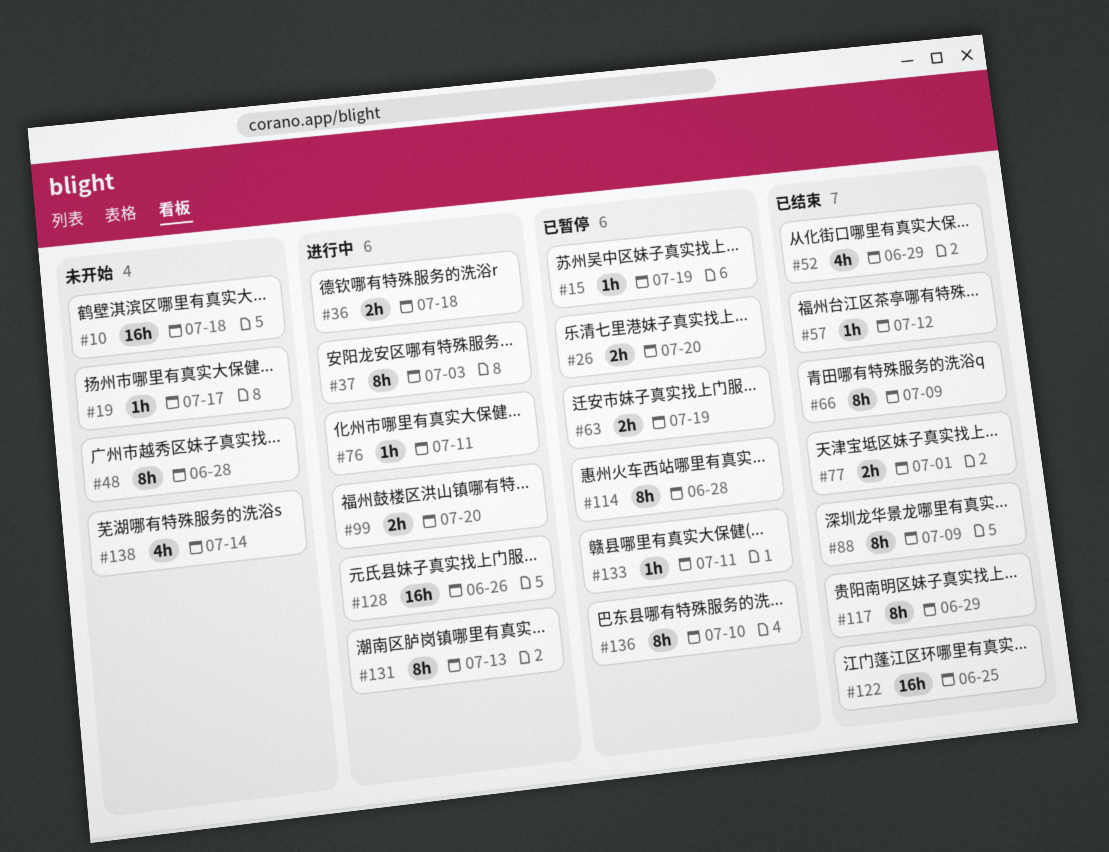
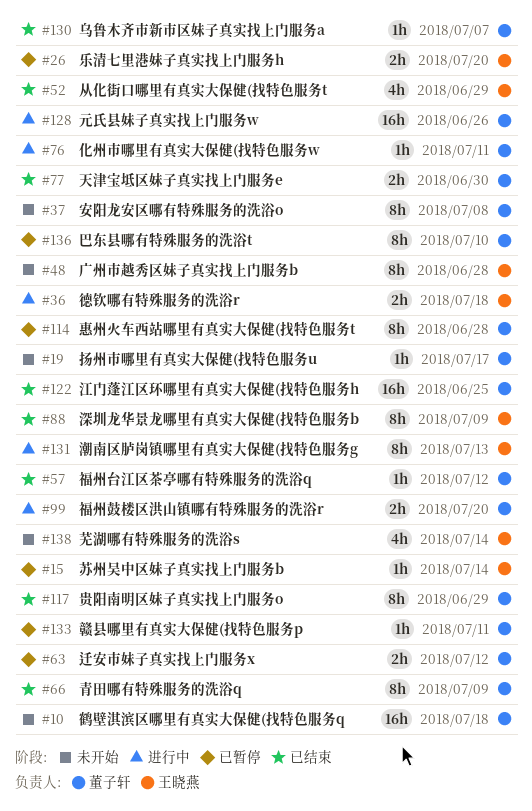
#15, due: Jul 19 -> Jul 14
#37, status: 进行中 -> 未开始
#37, due: Jul 3 -> Jul 8
#63, due: Jul 19 -> Jul 12
#77, due: Jul 1 -> Jun 30
#130: none -> present

